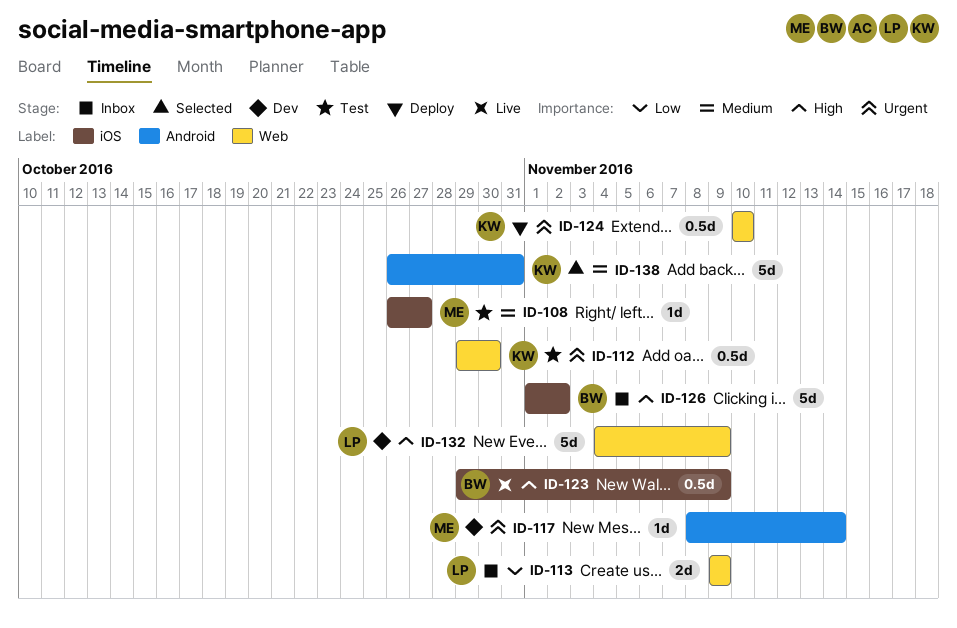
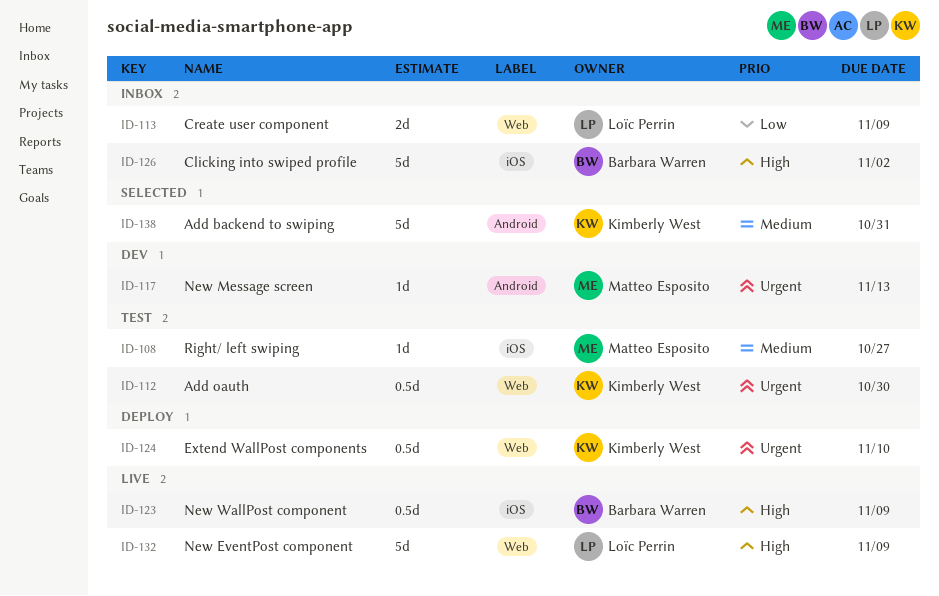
ID-117, due: Nov 14 -> Nov 13
ID-132, status: Dev -> Live

